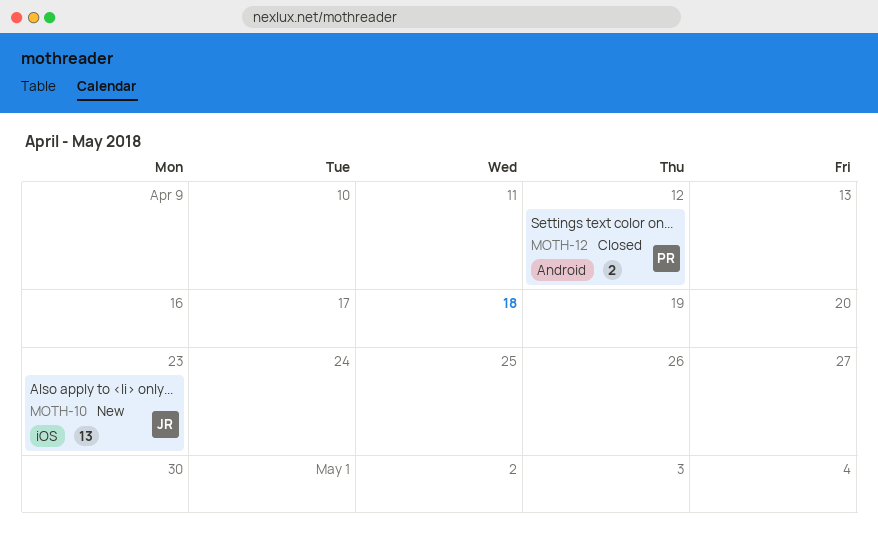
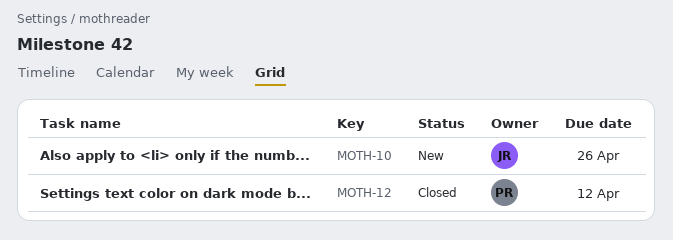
MOTH-10, due: Apr 23 -> Apr 26

